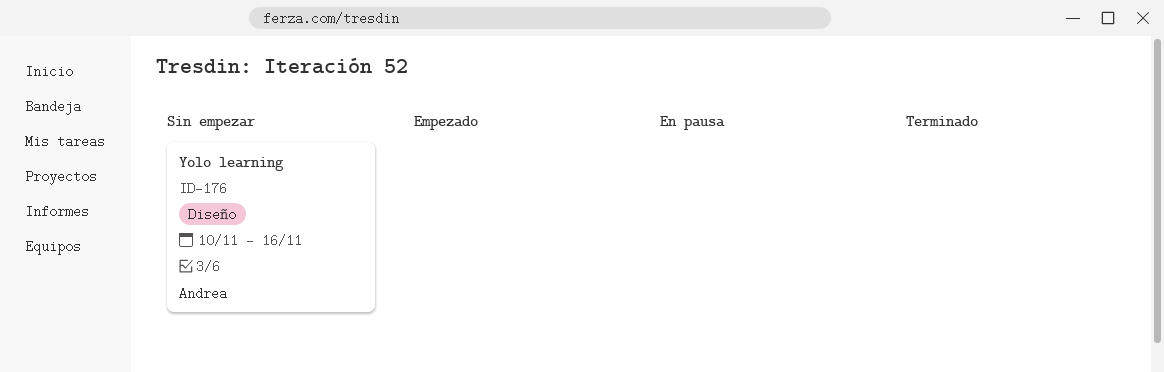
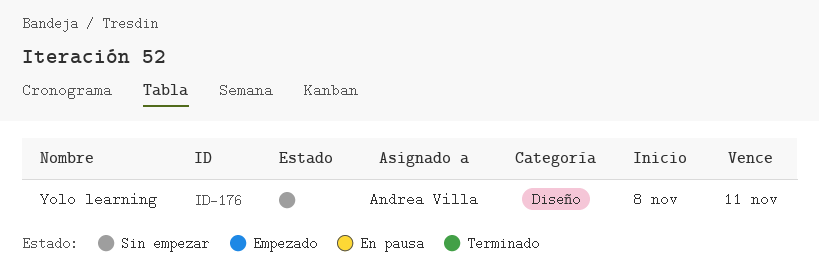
ID-176, start: Nov 10 -> Nov 8
ID-176, due: Nov 16 -> Nov 11

